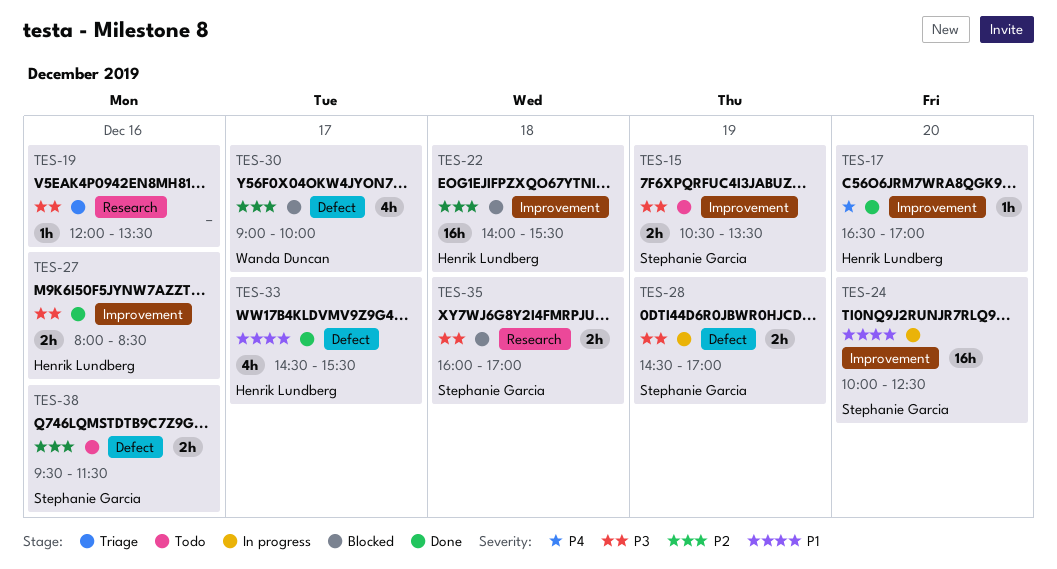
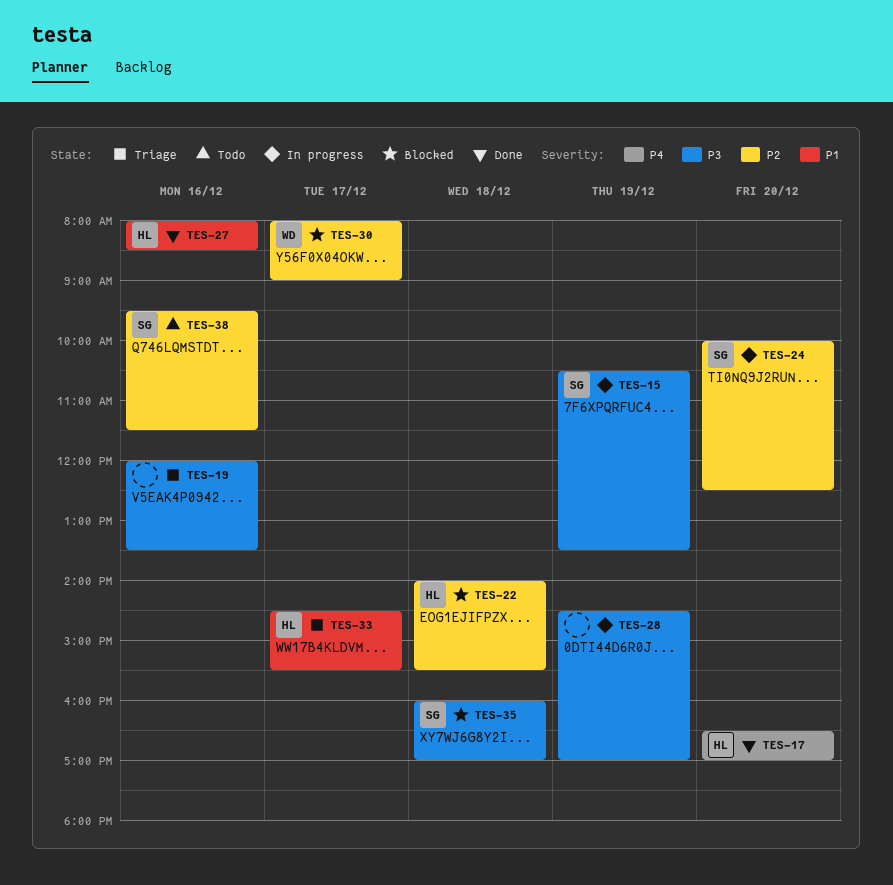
TES-15, status: Todo -> In progress
TES-24, priority: P1 -> P2
TES-27, priority: P3 -> P1
TES-28, owner: Stephanie Garcia -> none
TES-30, begins: 09:00 -> 08:00
TES-30, ends: 10:00 -> 09:00
TES-33, status: Done -> Triage

